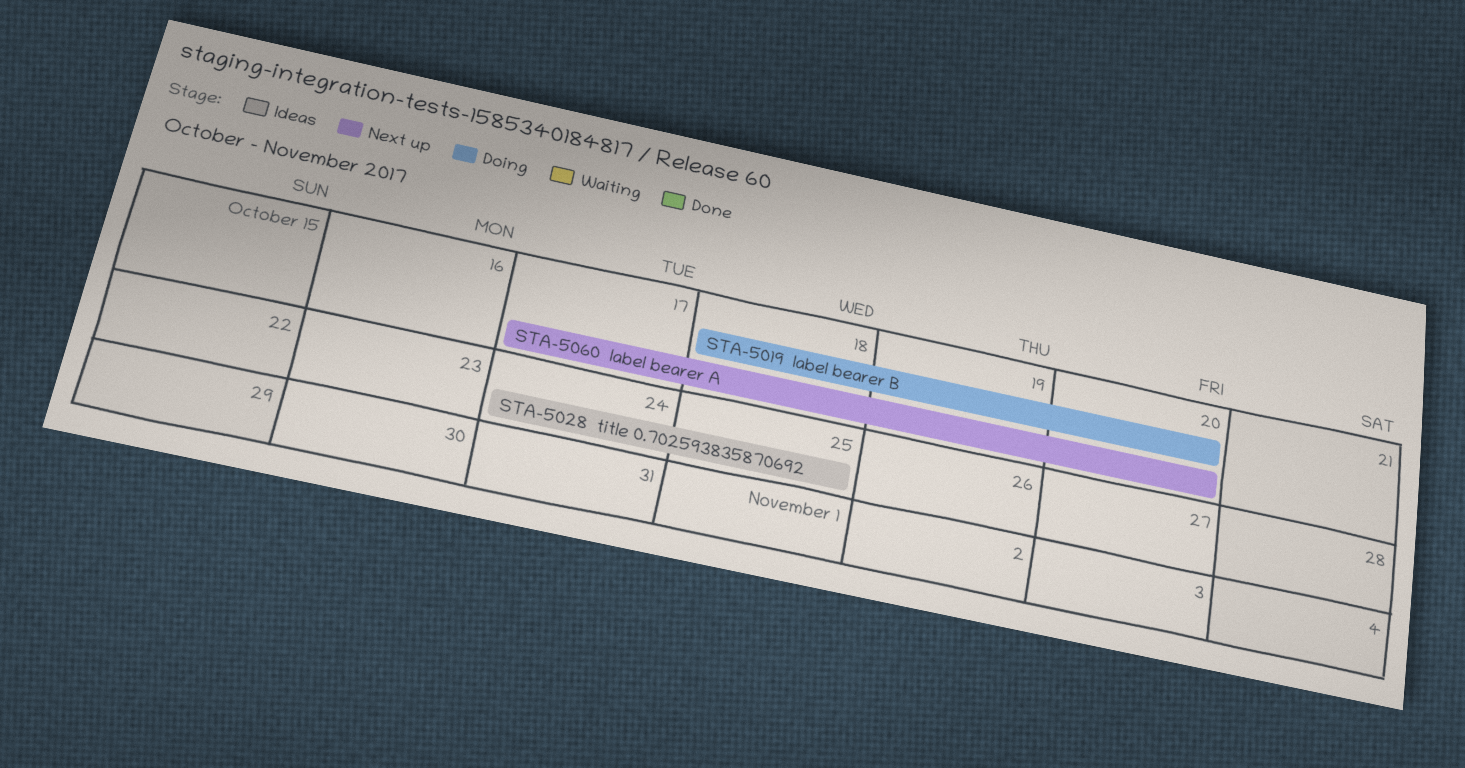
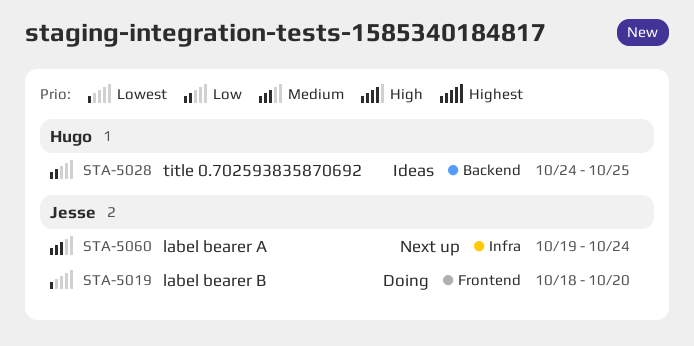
STA-5060, start: Oct 17 -> Oct 19
STA-5060, due: Oct 20 -> Oct 24

